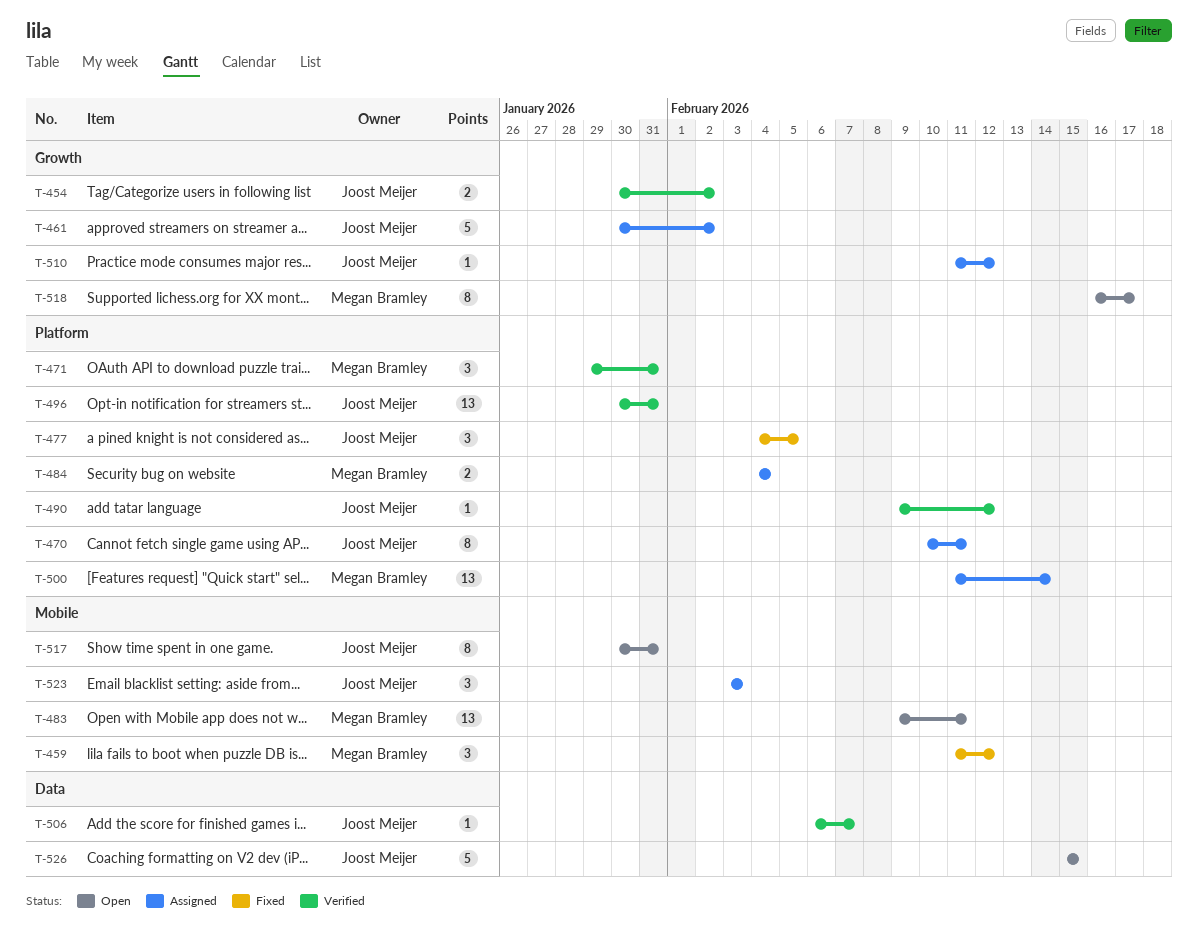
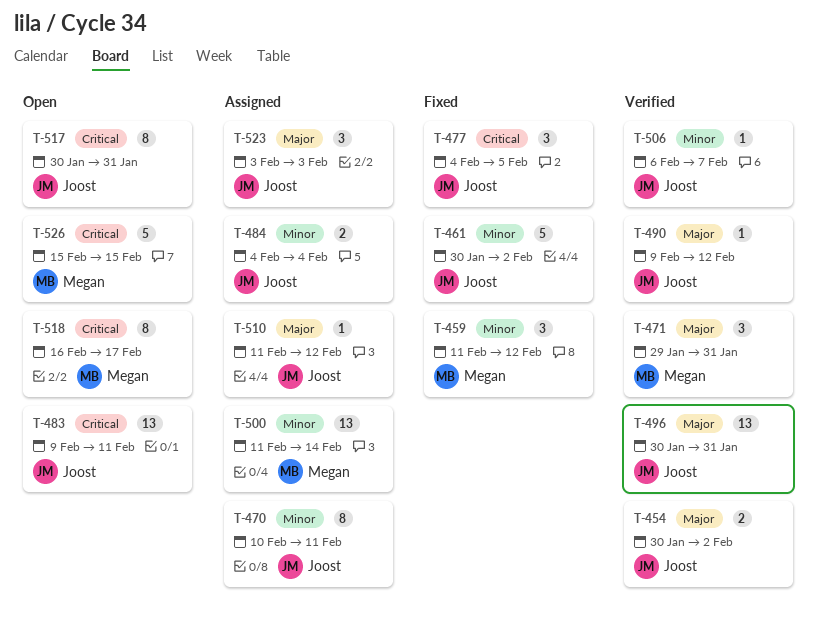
T-461, status: Assigned -> Fixed
T-483, owner: Megan Bramley -> Joost Meijer
T-484, owner: Megan Bramley -> Joost Meijer
T-526, owner: Joost Meijer -> Megan Bramley

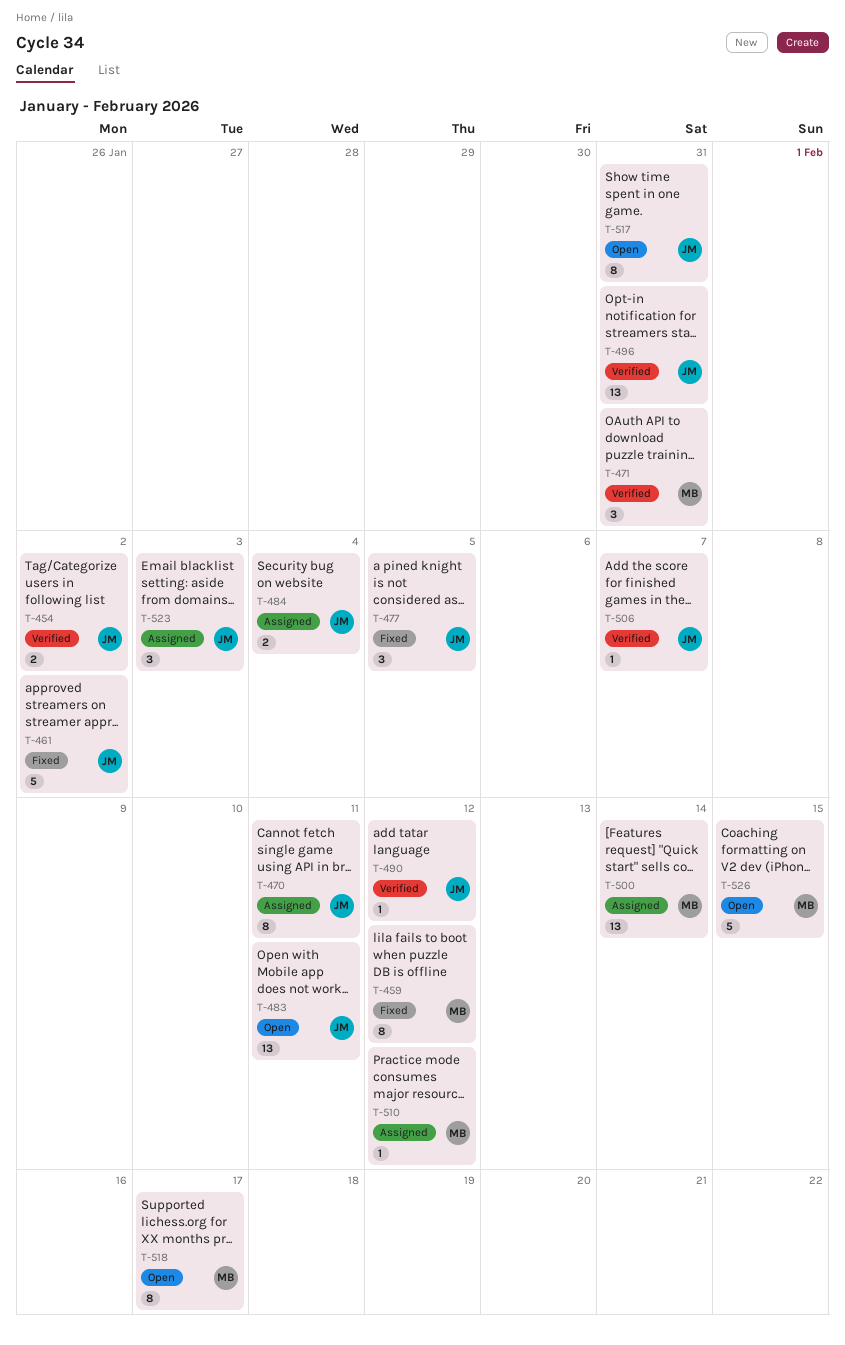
T-459, estimate: 3 -> 8
T-510, owner: Joost -> Megan

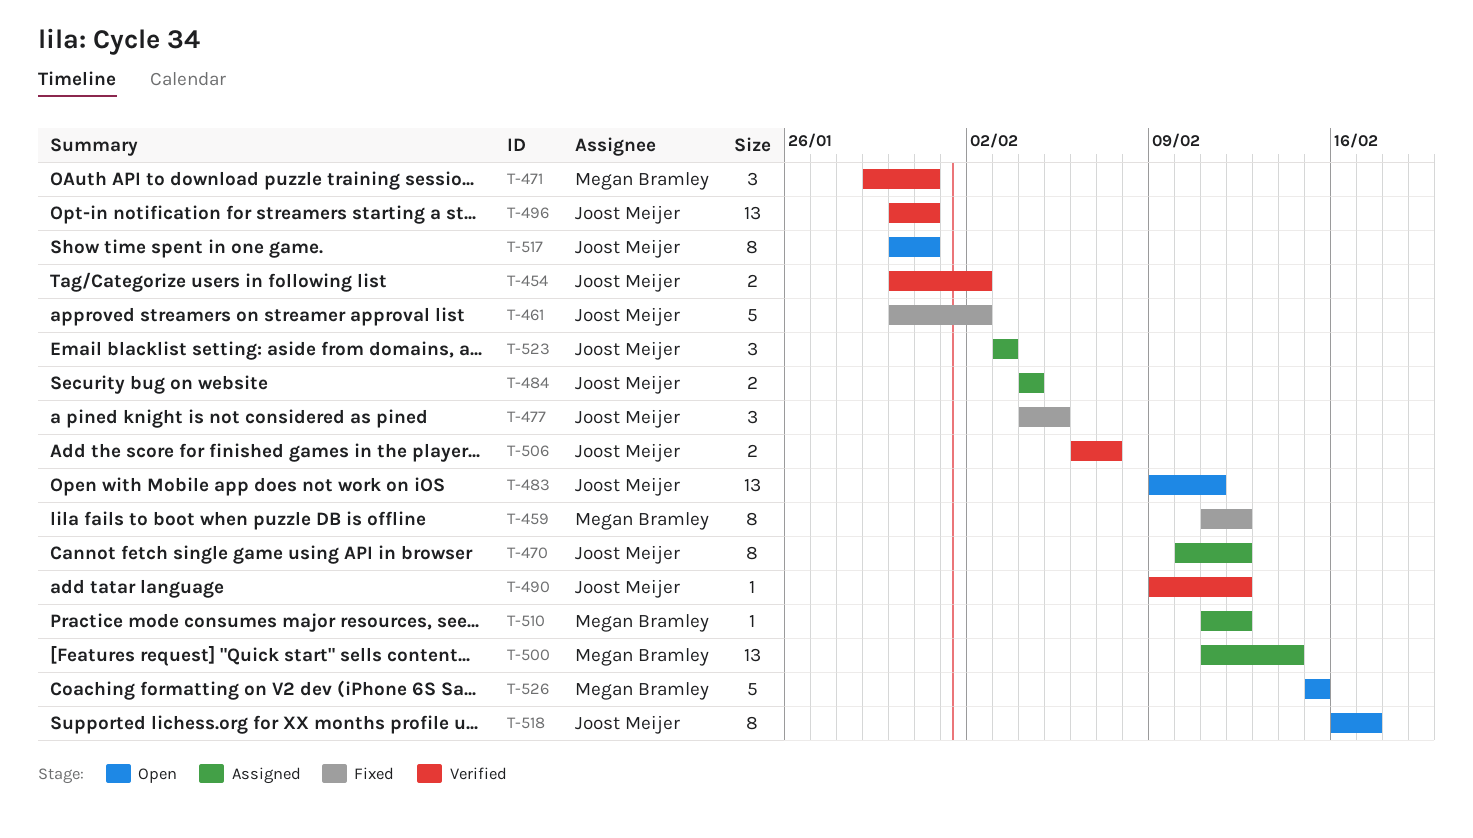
T-470, due: Feb 11 -> Feb 12
T-506, estimate: 1 -> 2
T-518, owner: Megan Bramley -> Joost Meijer

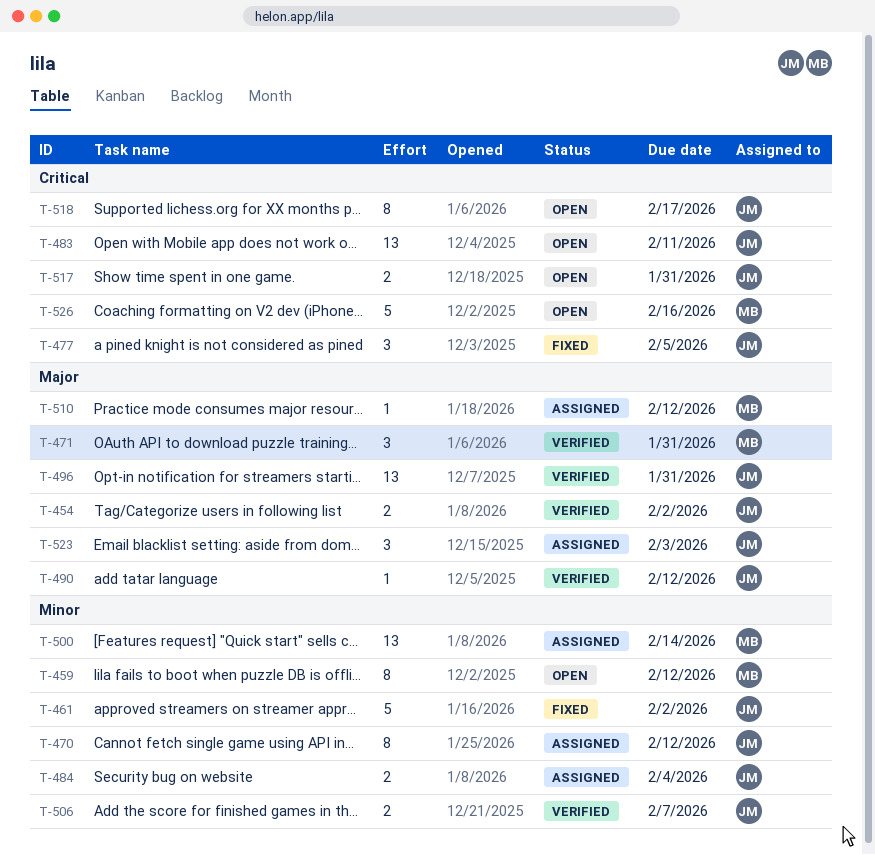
T-459, status: Fixed -> Open
T-517, estimate: 8 -> 2
T-526, due: Feb 15 -> Feb 16

